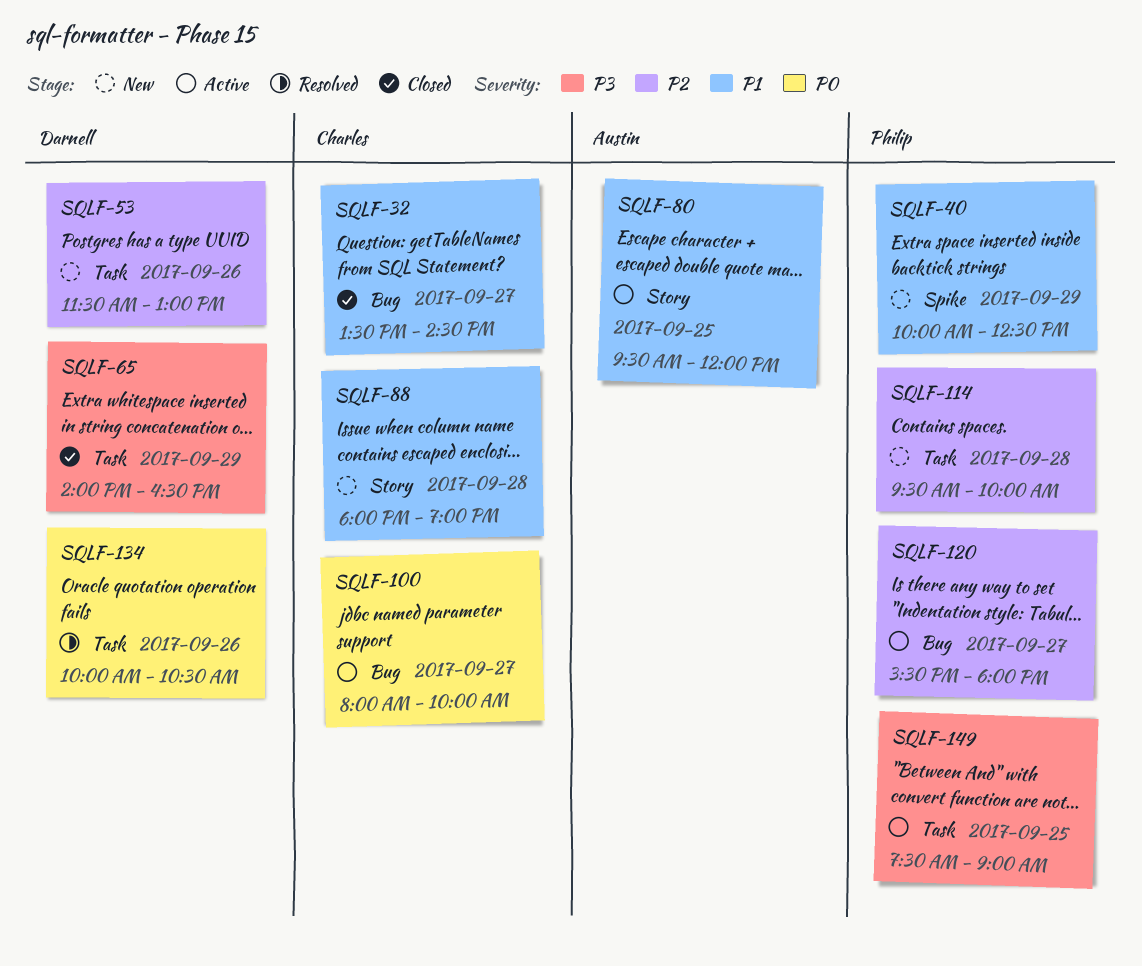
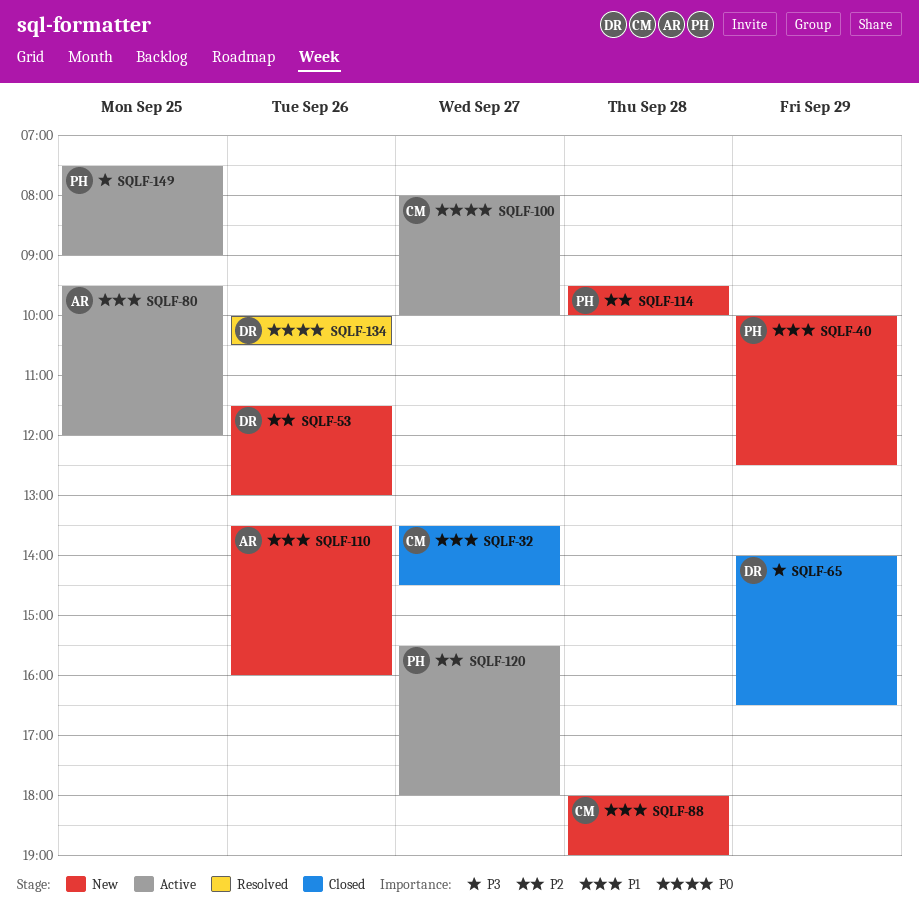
SQLF-110: none -> present

